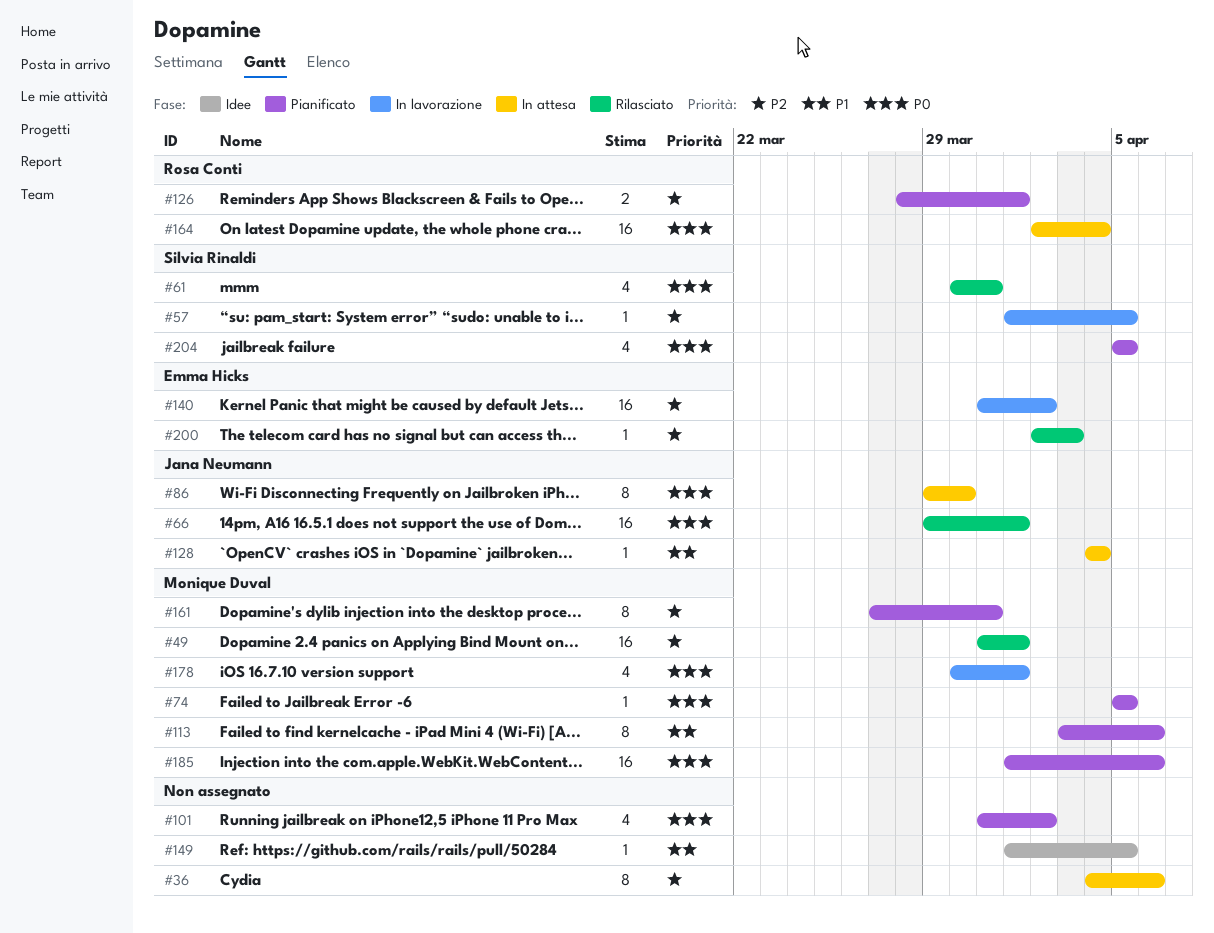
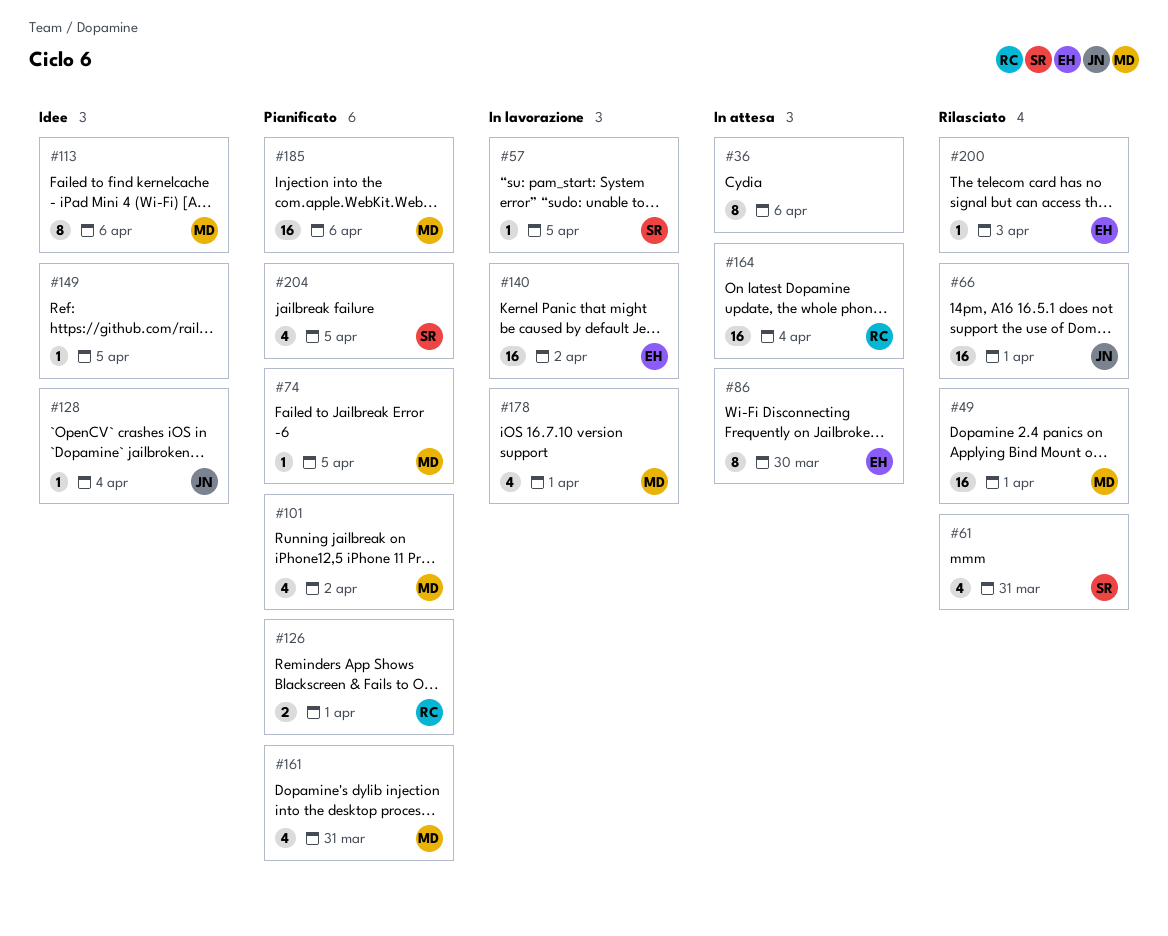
#86, owner: Jana Neumann -> Emma Hicks
#101, owner: none -> Monique Duval
#113, status: Pianificato -> Idee
#128, status: In attesa -> Idee
#161, estimate: 8 -> 4

